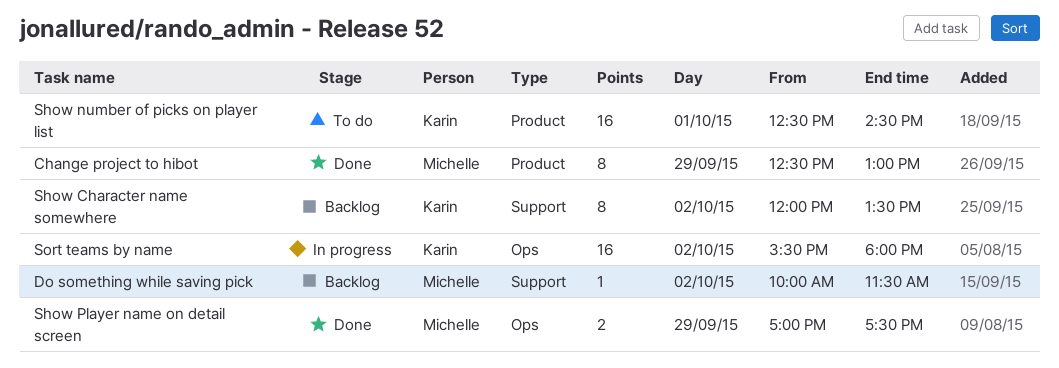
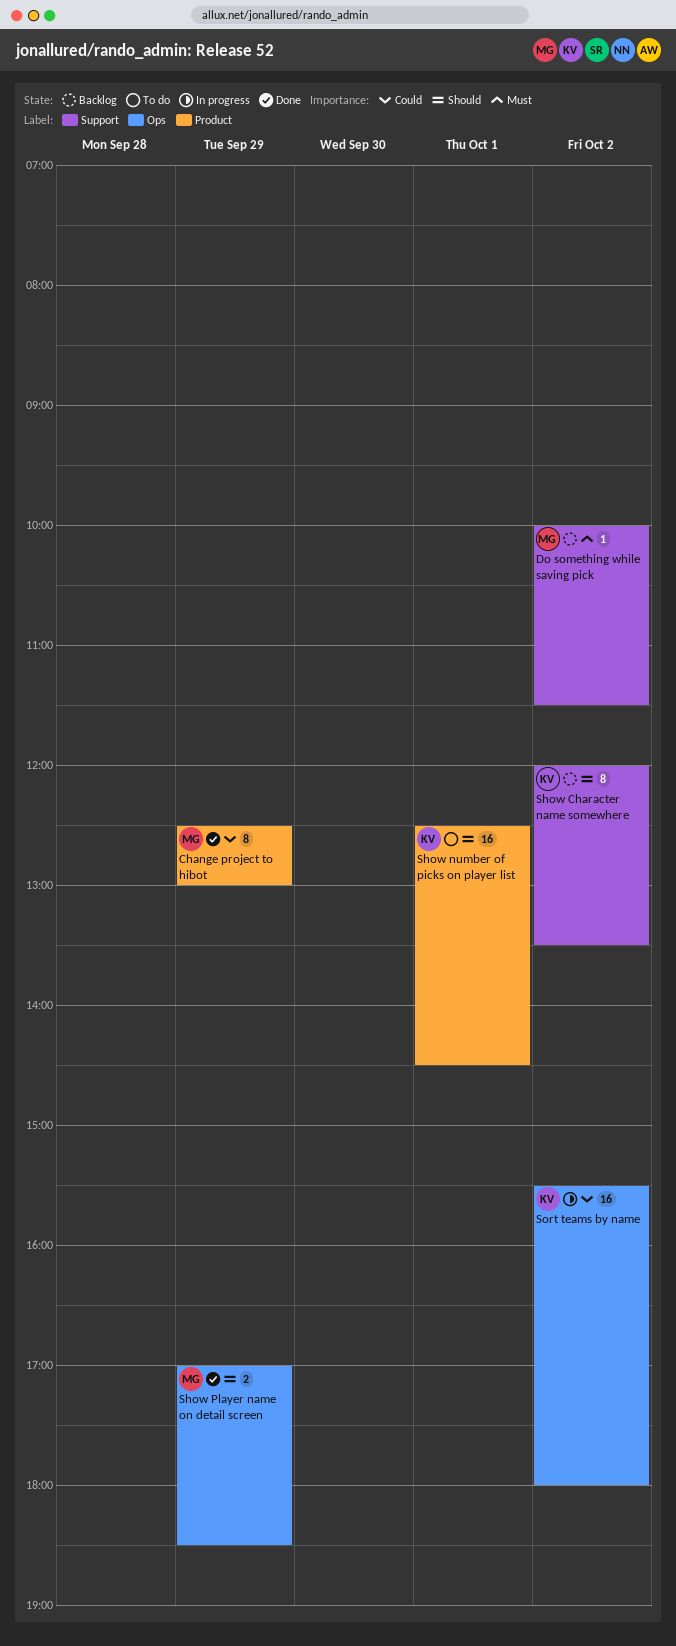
Show Player name on detail screen, ends: 17:30 -> 18:30

